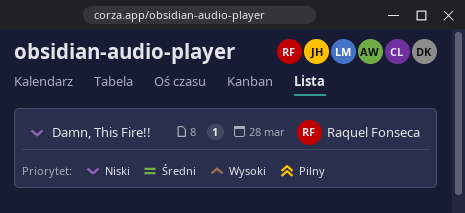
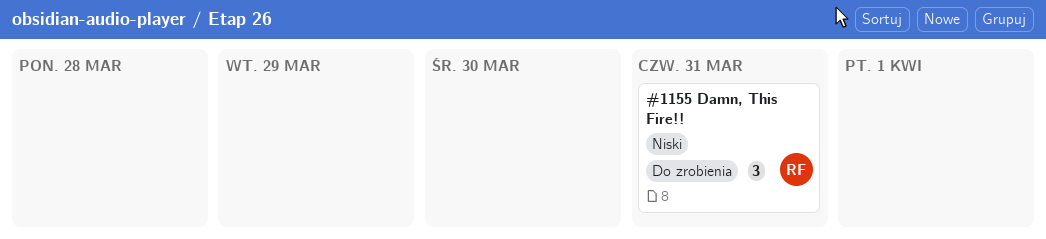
Damn, This Fire!!, estimate: 1 -> 3
Damn, This Fire!!, due: Mar 28 -> Mar 31

